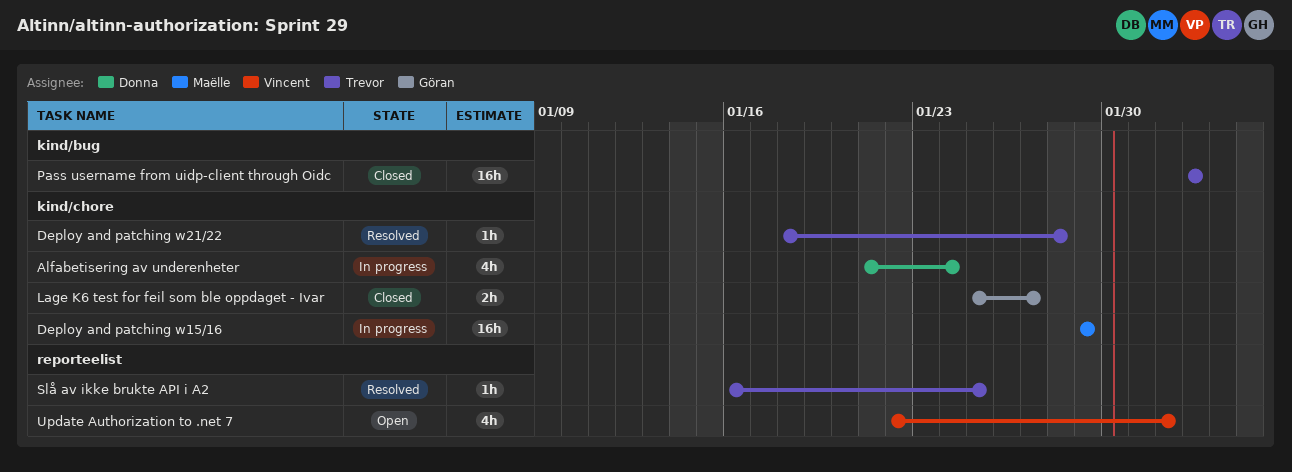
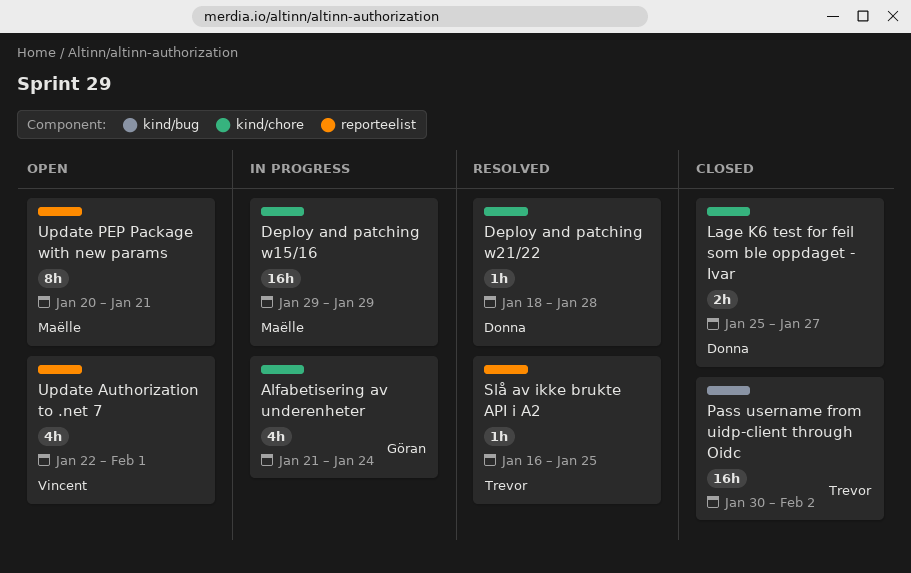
Alfabetisering av underenheter, owner: Donna -> Göran
Deploy and patching w21/22, owner: Trevor -> Donna
Lage K6 test for feil som ble oppdaget - Ivar, owner: Göran -> Donna
Pass username from uidp-client through Oidc, start: Feb 2 -> Jan 30
Update PEP Package with new params: none -> present

